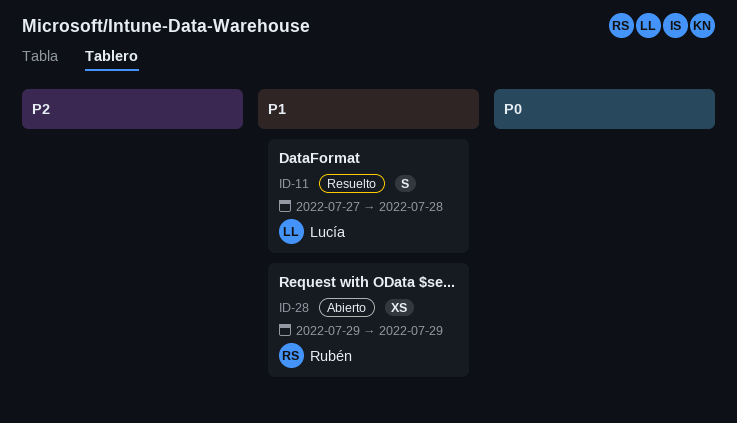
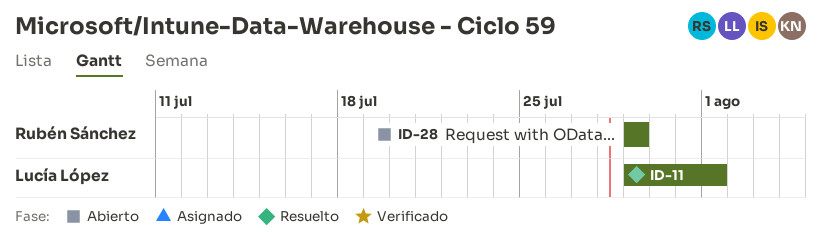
ID-11, start: Jul 27 -> Jul 29
ID-11, due: Jul 28 -> Aug 1

